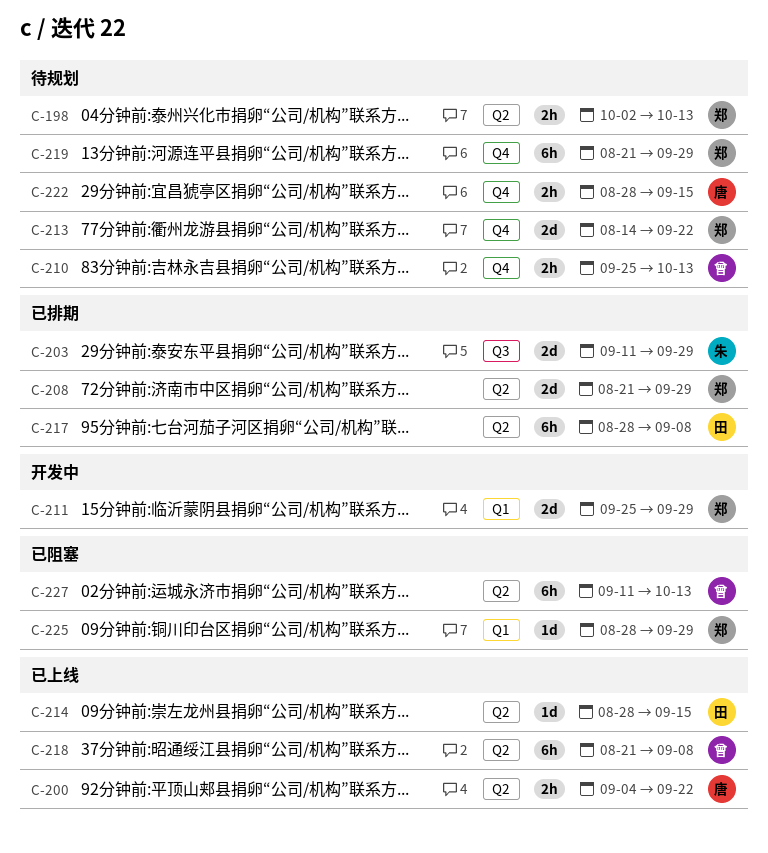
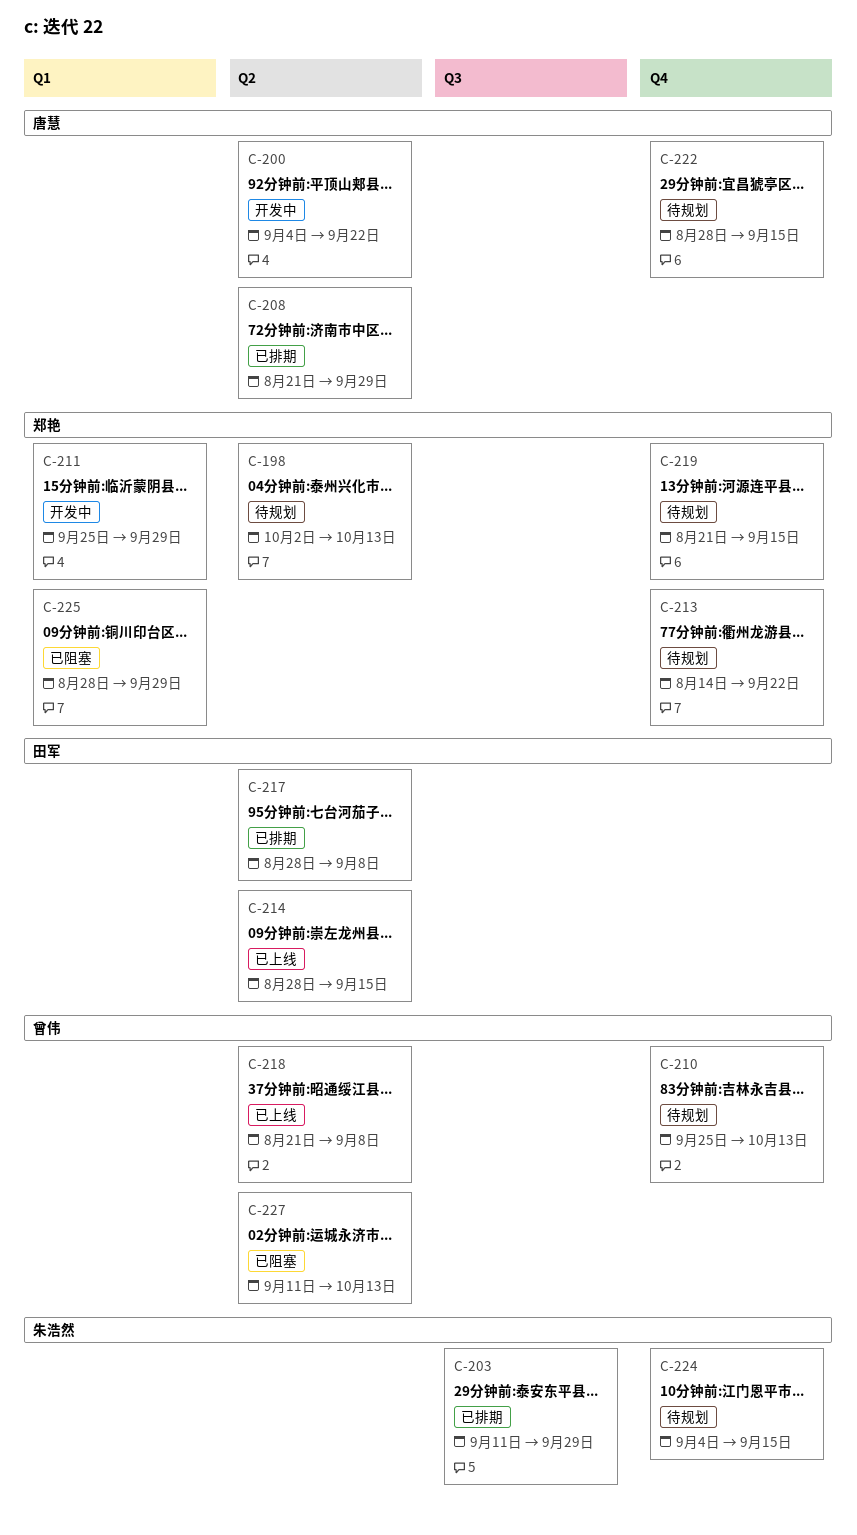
C-200, status: 已上线 -> 开发中
C-208, owner: 郑艳 -> 唐慧
C-219, due: Sep 29 -> Sep 15
C-224: none -> present

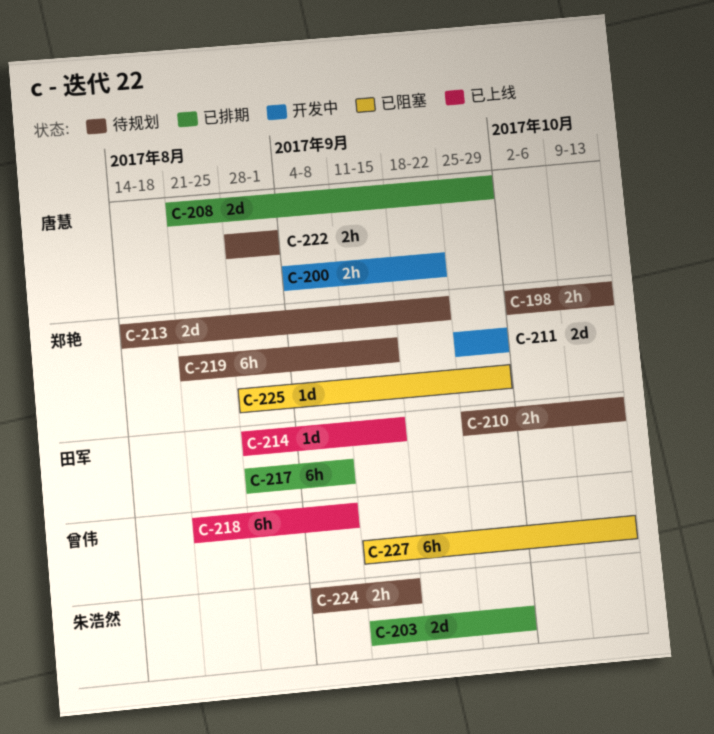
C-210, owner: 曾伟 -> 田军
C-222, due: Sep 15 -> Sep 1

